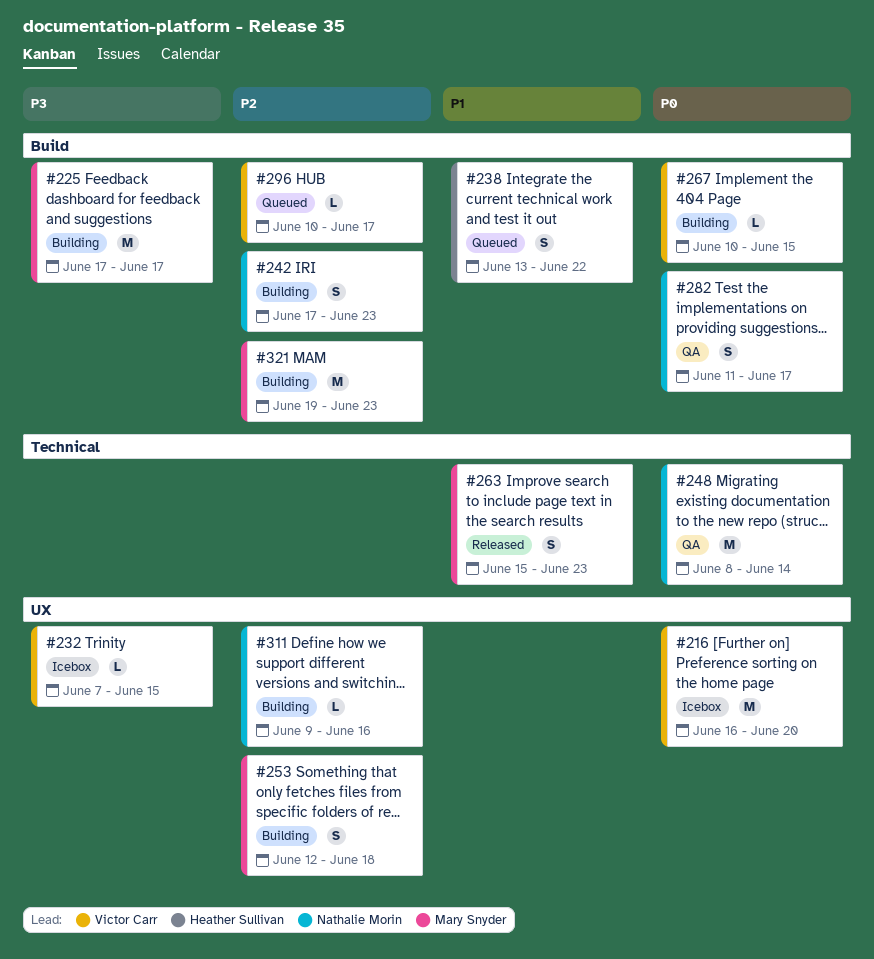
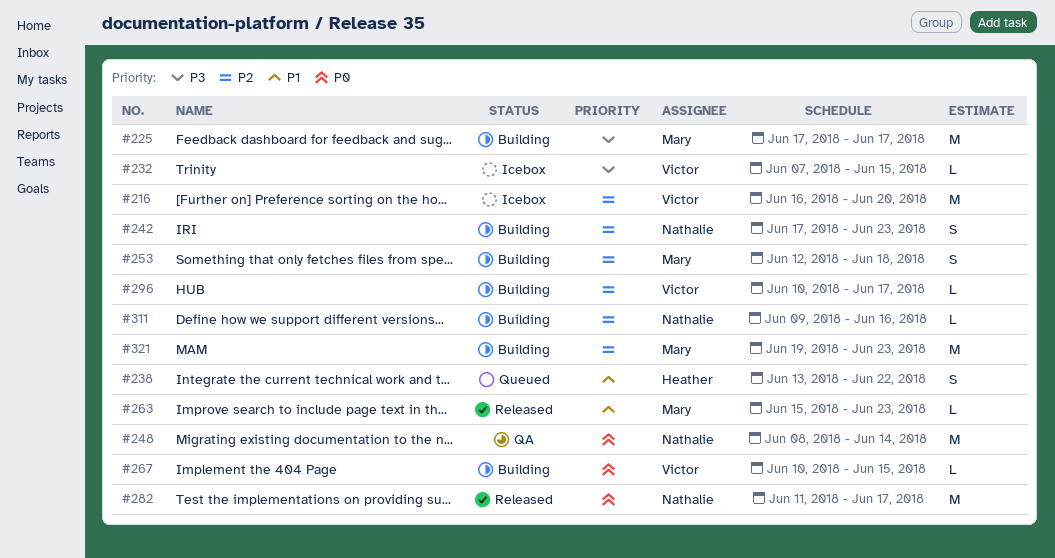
#216, priority: P0 -> P2
#263, estimate: S -> L
#282, status: QA -> Released
#282, estimate: S -> M
#296, status: Queued -> Building

